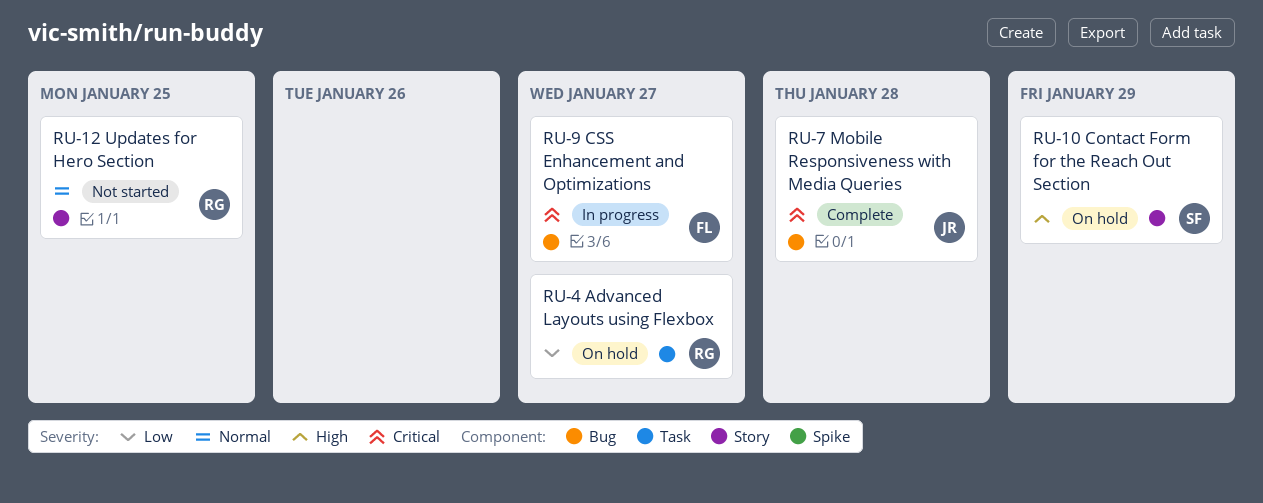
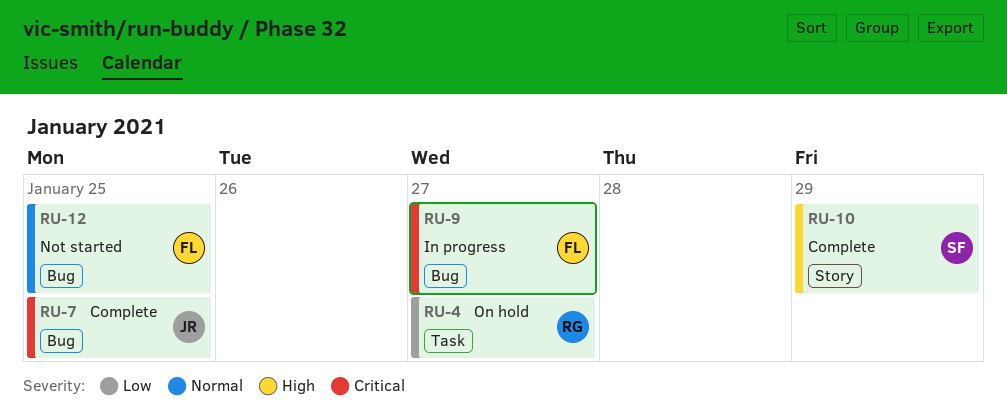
RU-7, due: Jan 28 -> Jan 25
RU-10, status: On hold -> Complete
RU-12, owner: RG -> FL
RU-12, label: Story -> Bug

